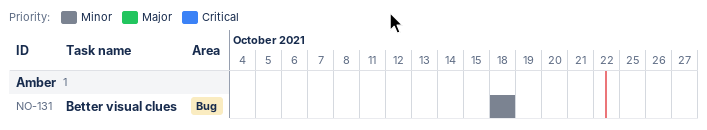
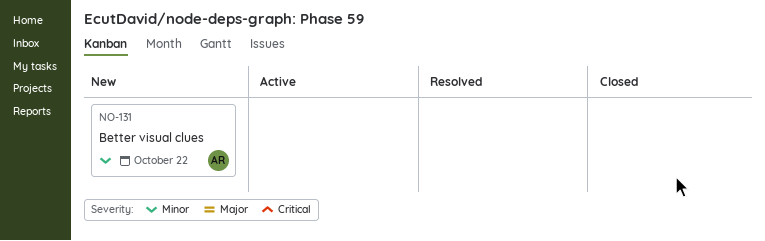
NO-131, due: Oct 18 -> Oct 22

